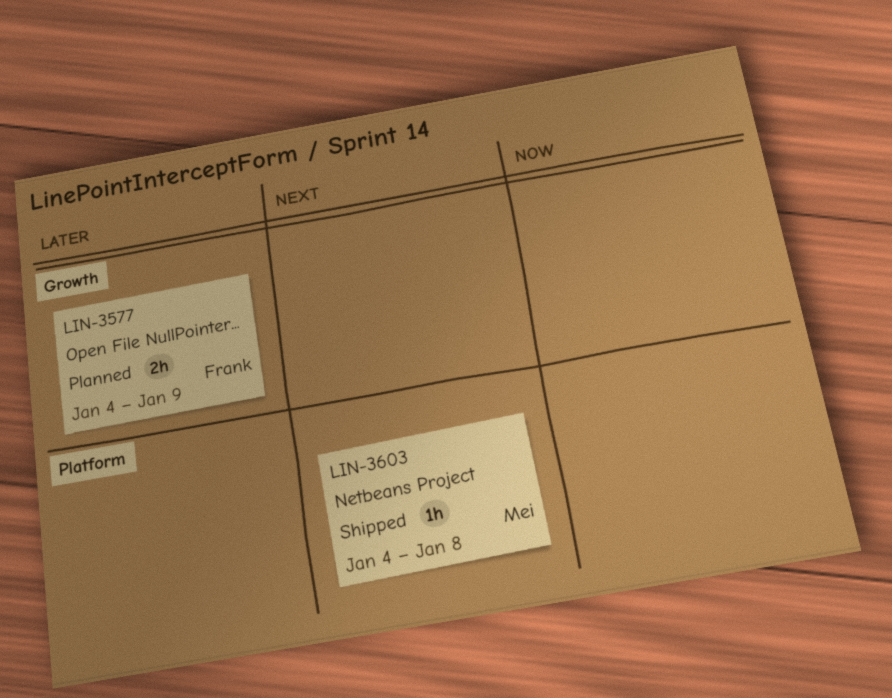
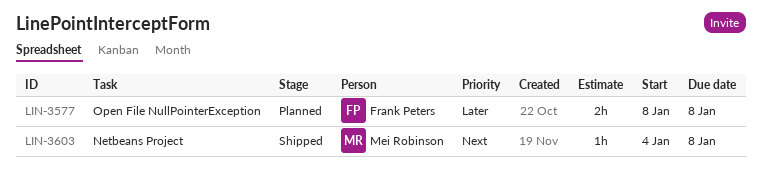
LIN-3577, start: Jan 4 -> Jan 8
LIN-3577, due: Jan 9 -> Jan 8

